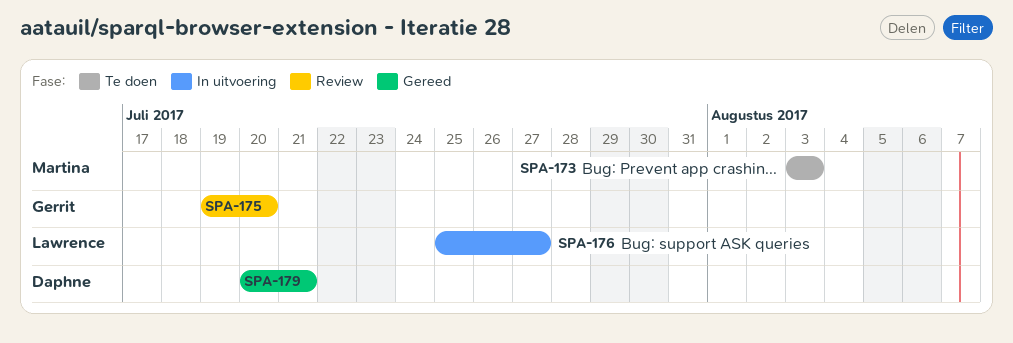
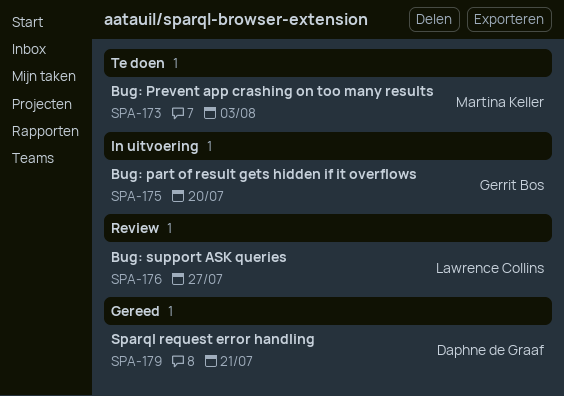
SPA-175, status: Review -> In uitvoering
SPA-176, status: In uitvoering -> Review

